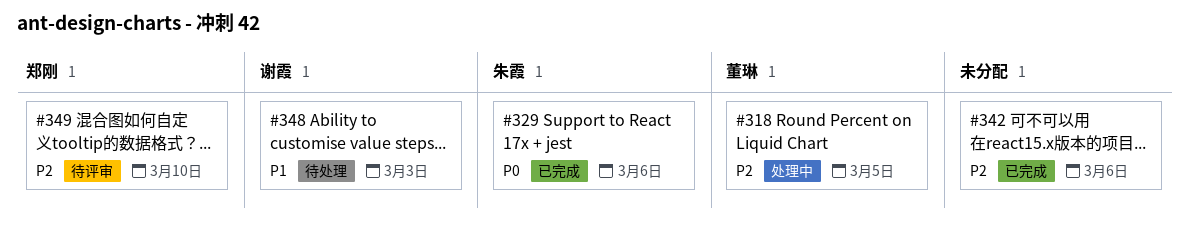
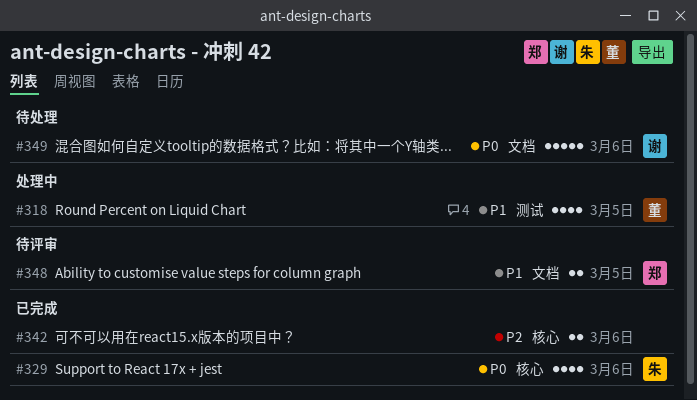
#318, priority: P2 -> P1
#348, status: 待处理 -> 待评审
#348, owner: 谢霞 -> 郑刚
#348, due: Mar 3 -> Mar 5
#349, status: 待评审 -> 待处理
#349, owner: 郑刚 -> 谢霞
#349, priority: P2 -> P0
#349, due: Mar 10 -> Mar 6

